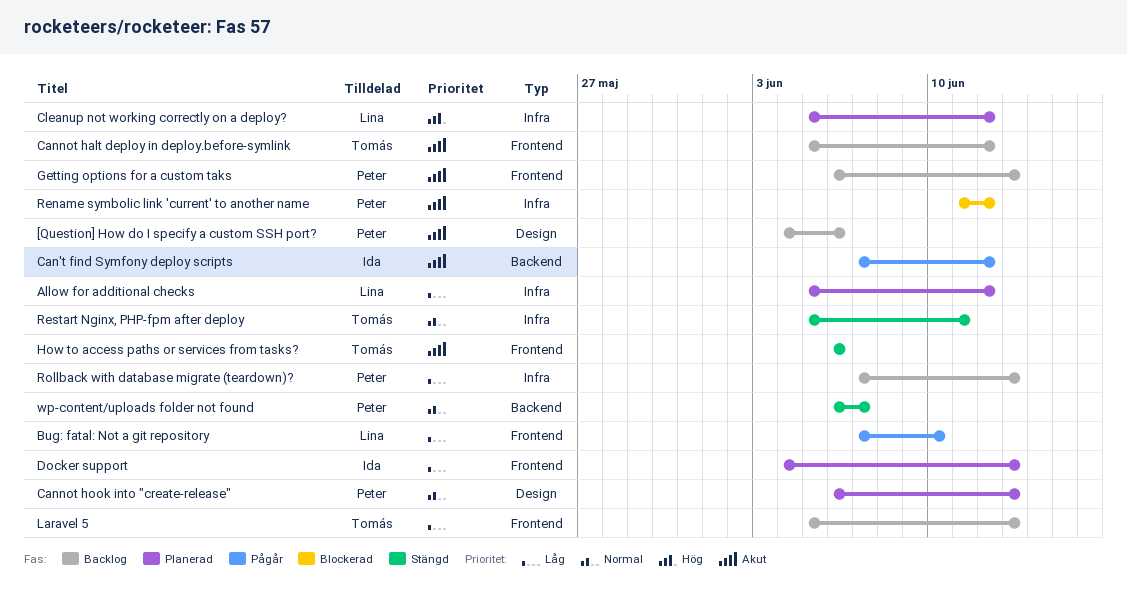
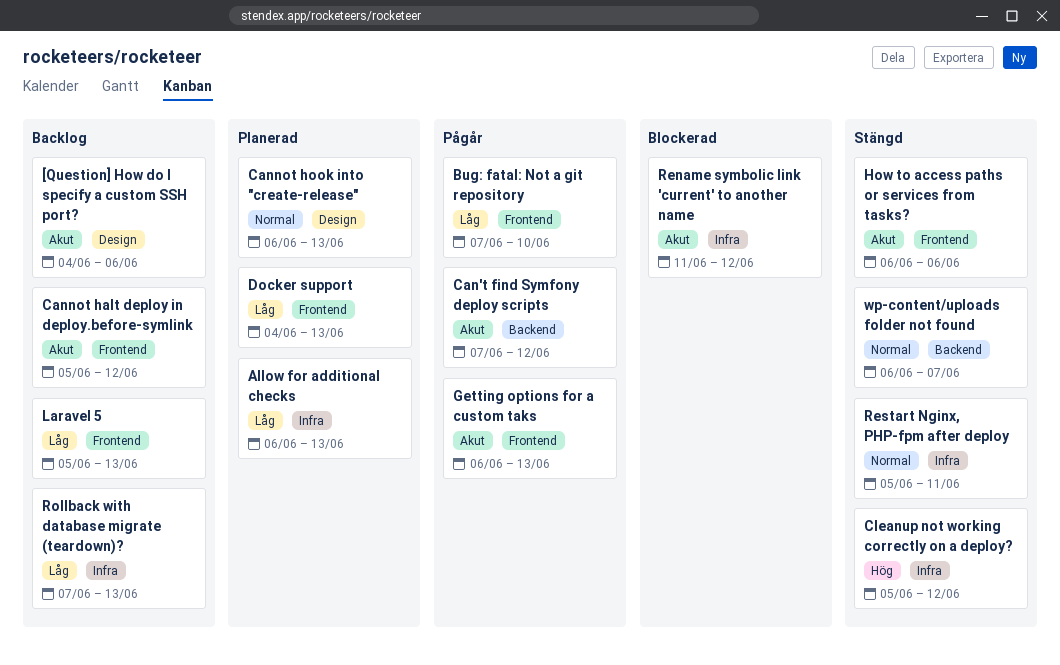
Allow for additional checks, start: Jun 5 -> Jun 6
Allow for additional checks, due: Jun 12 -> Jun 13
Cleanup not working correctly on a deploy?, status: Planerad -> Stängd
Getting options for a custom taks, status: Backlog -> Pågår

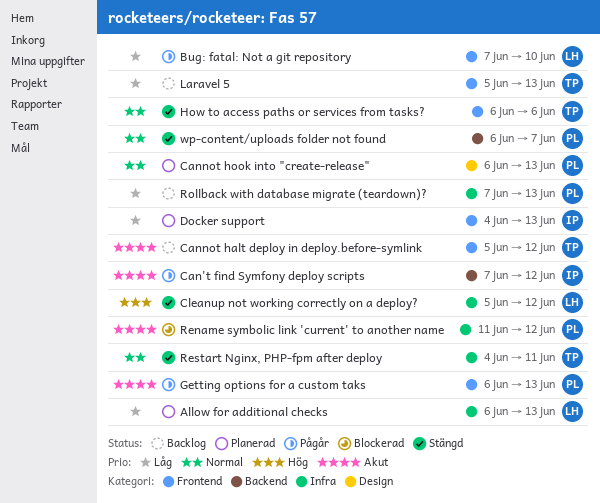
[Question] How do I specify a custom SSH port?: present -> none
How to access paths or services from tasks?, priority: Akut -> Normal
Restart Nginx, PHP-fpm after deploy, start: Jun 5 -> Jun 4

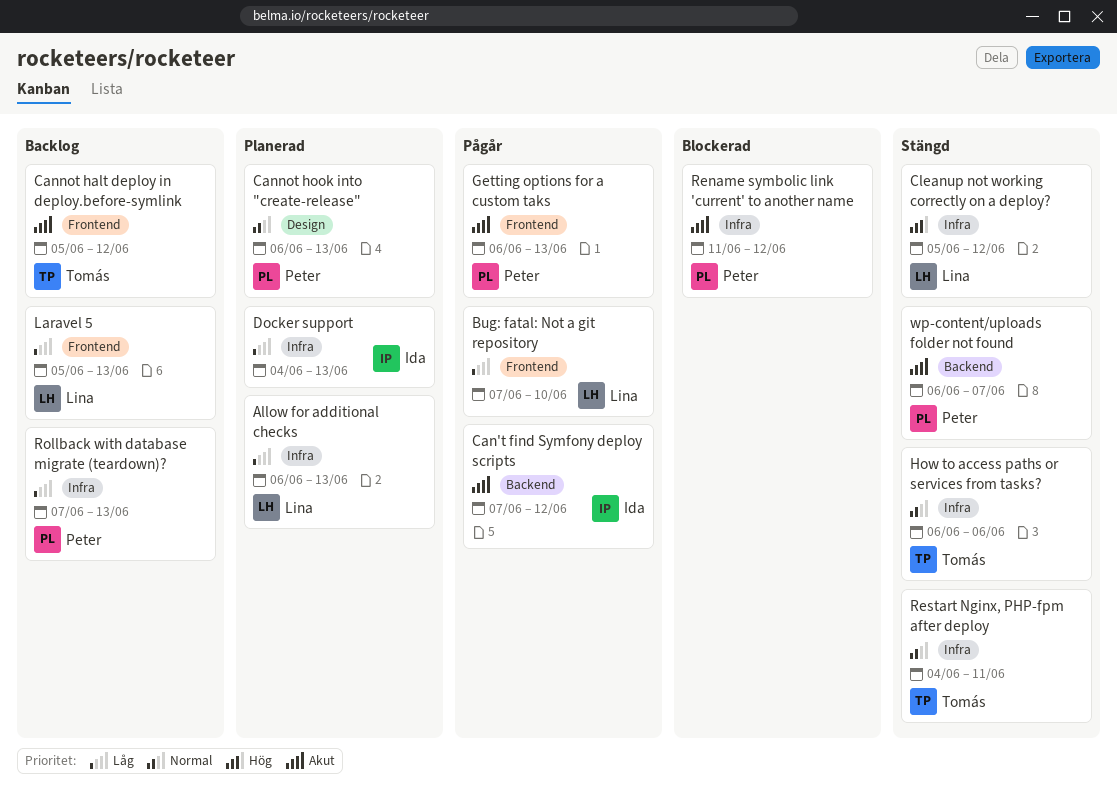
Docker support, label: Frontend -> Infra
How to access paths or services from tasks?, label: Frontend -> Infra
Laravel 5, owner: Tomás -> Lina
wp-content/uploads folder not found, priority: Normal -> Akut

